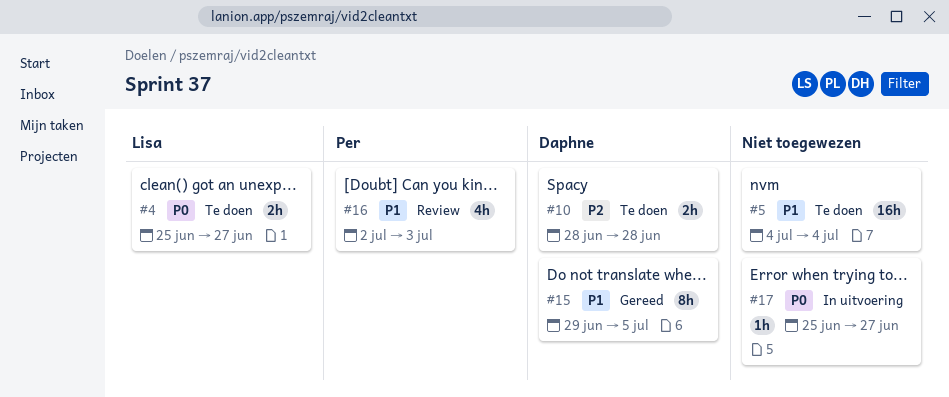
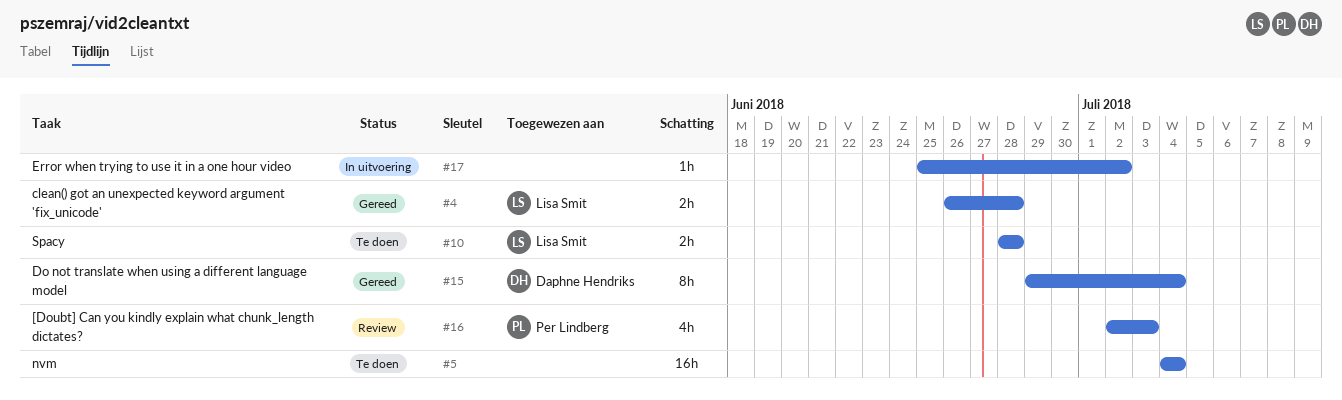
#4, status: Te doen -> Gereed
#4, start: Jun 25 -> Jun 26
#4, due: Jun 27 -> Jun 28
#10, owner: Daphne Hendriks -> Lisa Smit
#15, due: Jul 5 -> Jul 4
#17, due: Jun 27 -> Jul 2

